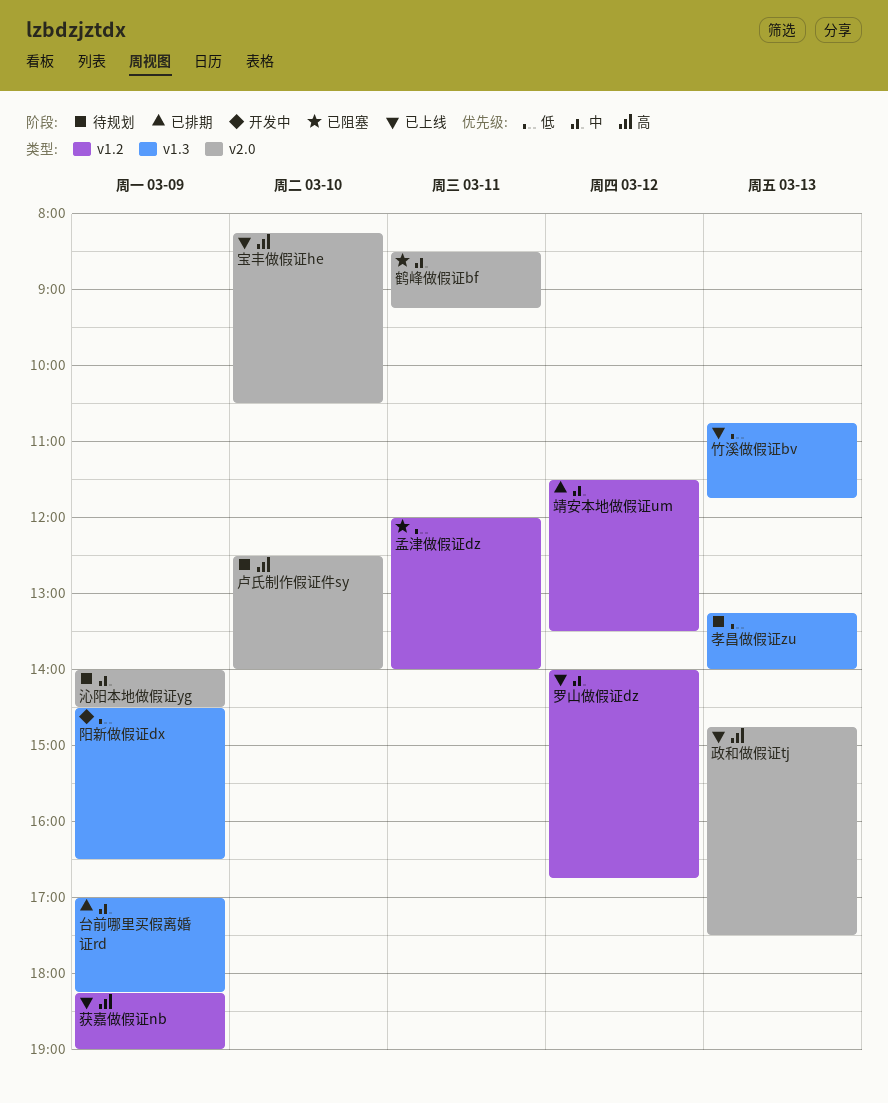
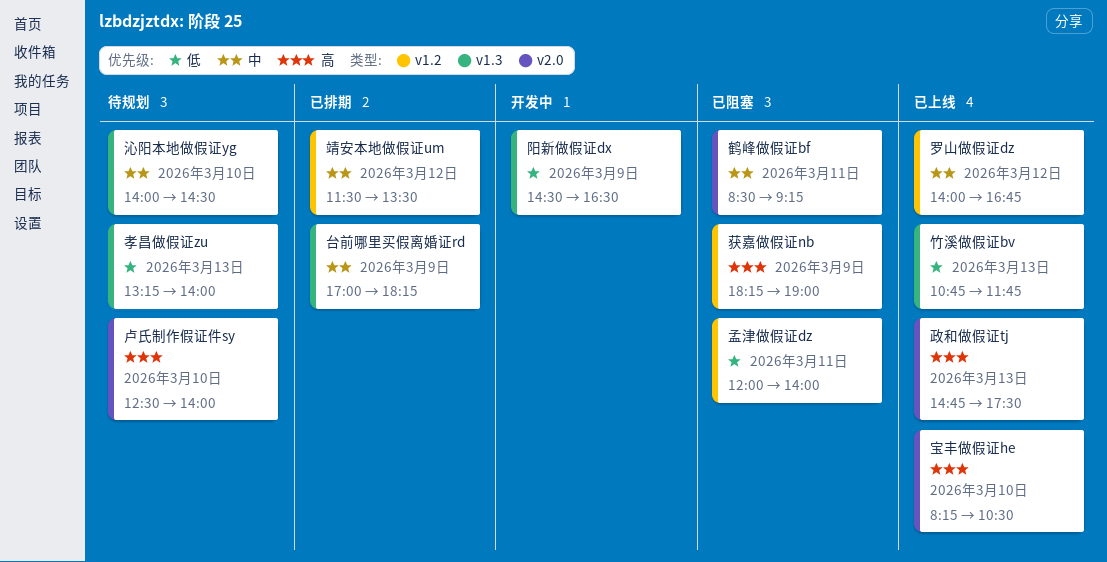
沁阳本地做假证yg, label: v2.0 -> v1.3
沁阳本地做假证yg, day: Mar 9 -> Mar 10
获嘉做假证nb, status: 已上线 -> 已阻塞

